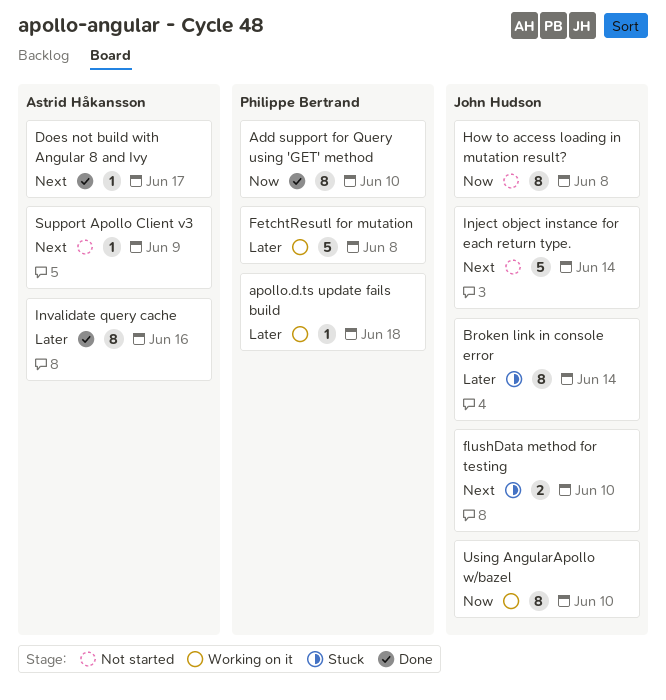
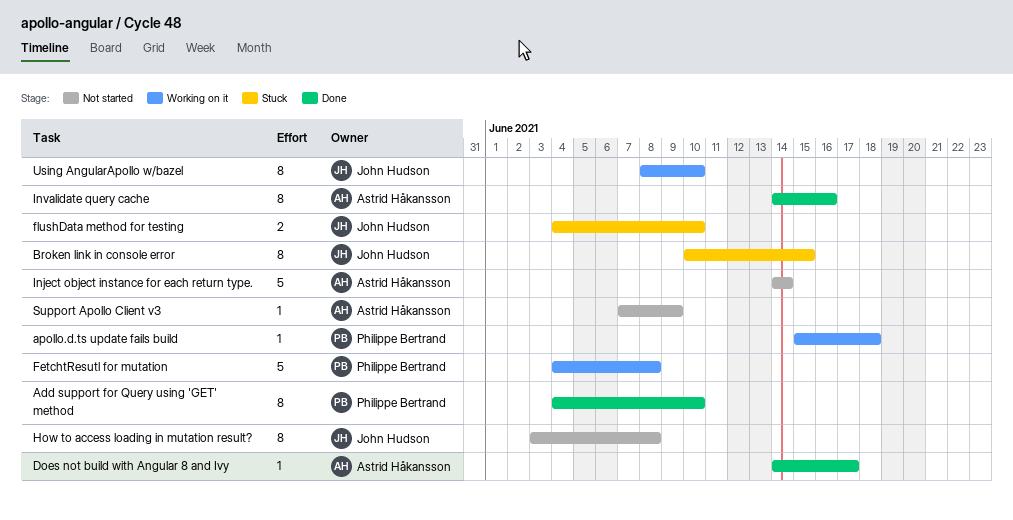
Broken link in console error, due: Jun 14 -> Jun 15
Inject object instance for each return type., owner: John Hudson -> Astrid Håkansson

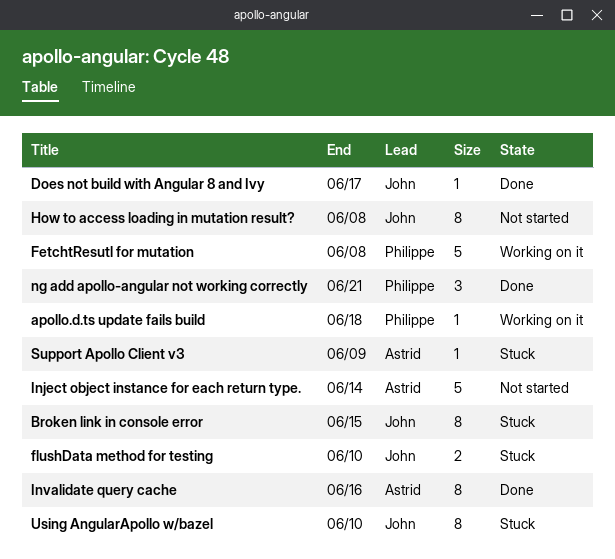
Add support for Query using 'GET' method: present -> none
Does not build with Angular 8 and Ivy, owner: Astrid Håkansson -> John Hudson
ng add apollo-angular not working correctly: none -> present
Support Apollo Client v3, status: Not started -> Stuck
Using AngularApollo w/bazel, status: Working on it -> Stuck

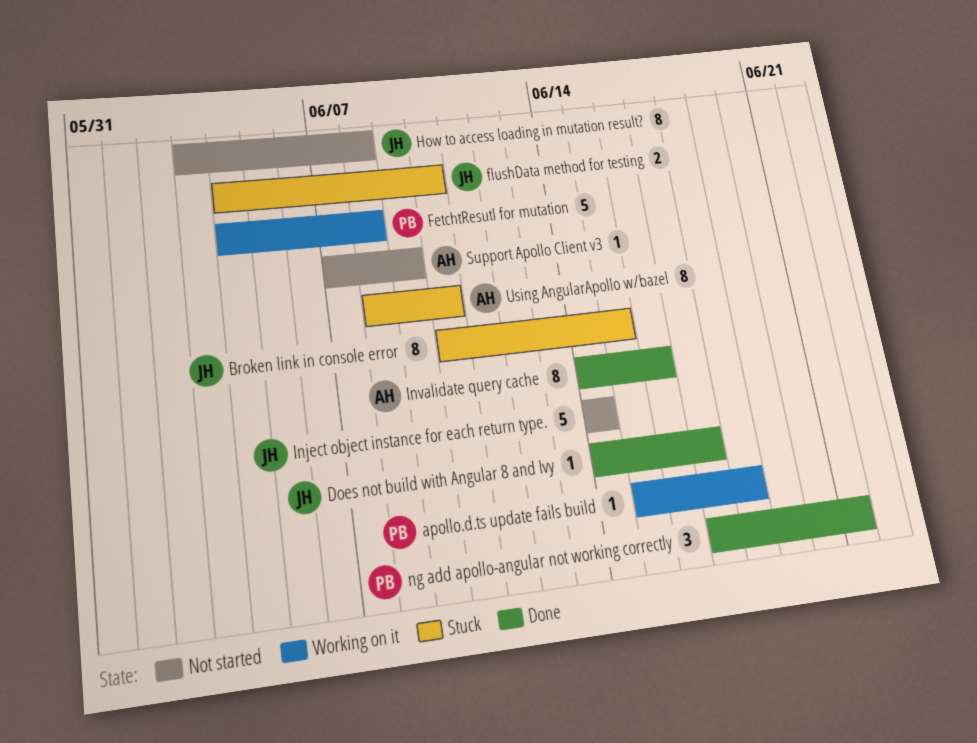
Inject object instance for each return type., owner: Astrid -> John
Support Apollo Client v3, status: Stuck -> Not started
Using AngularApollo w/bazel, owner: John -> Astrid

